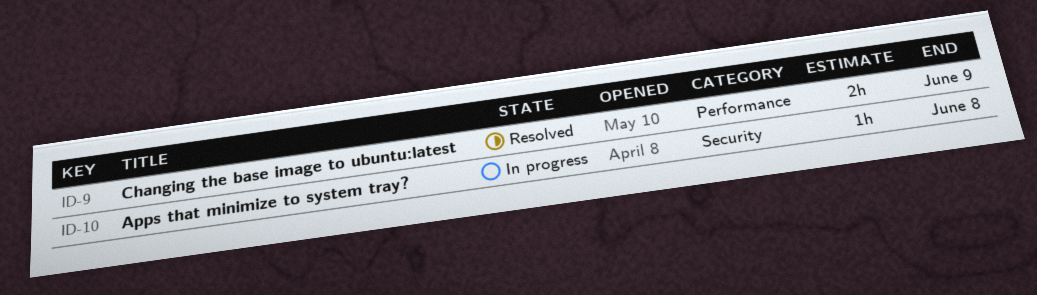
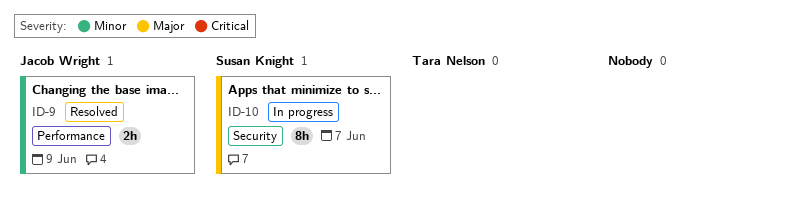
ID-10, estimate: 1h -> 8h
ID-10, due: Jun 8 -> Jun 7

